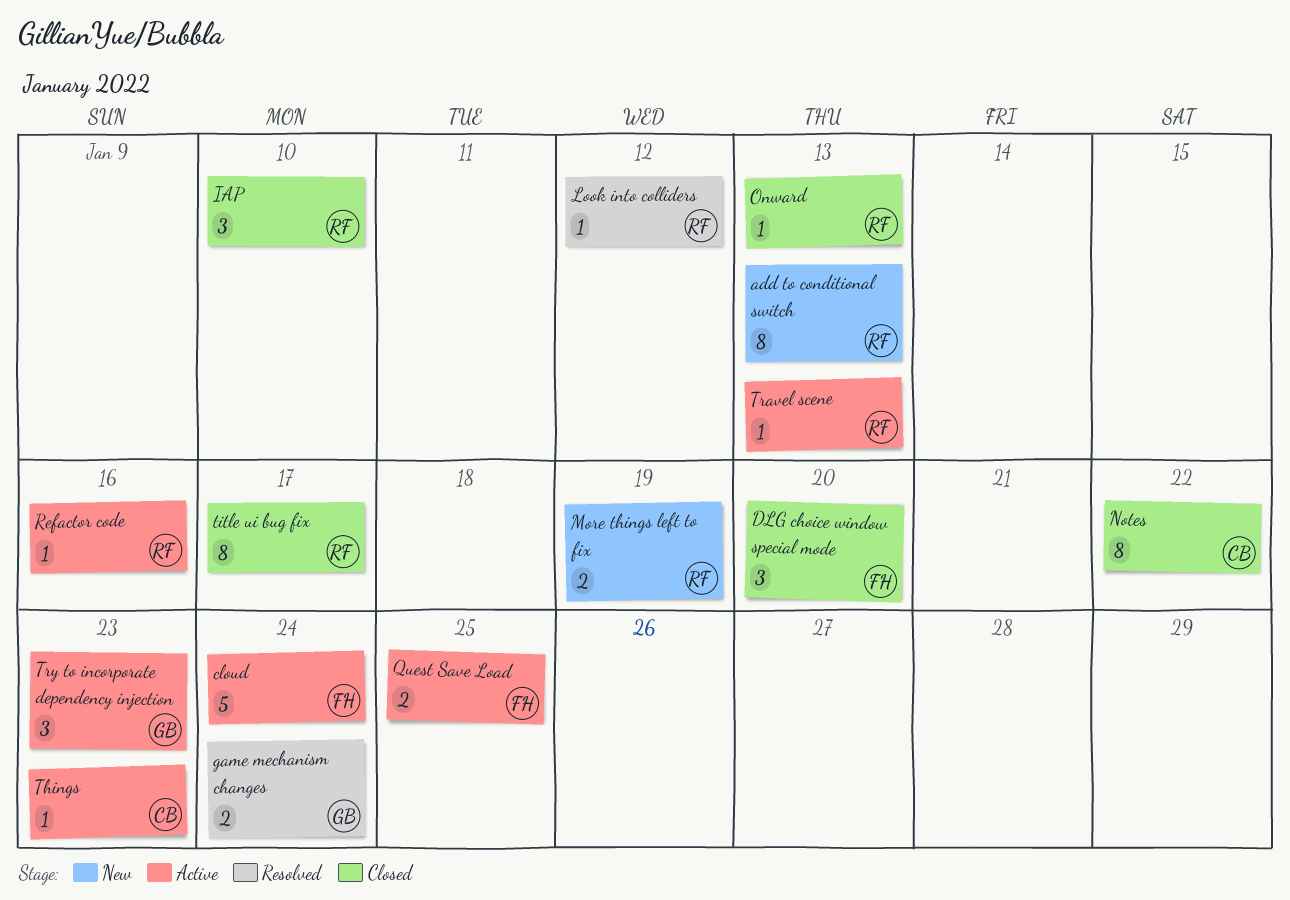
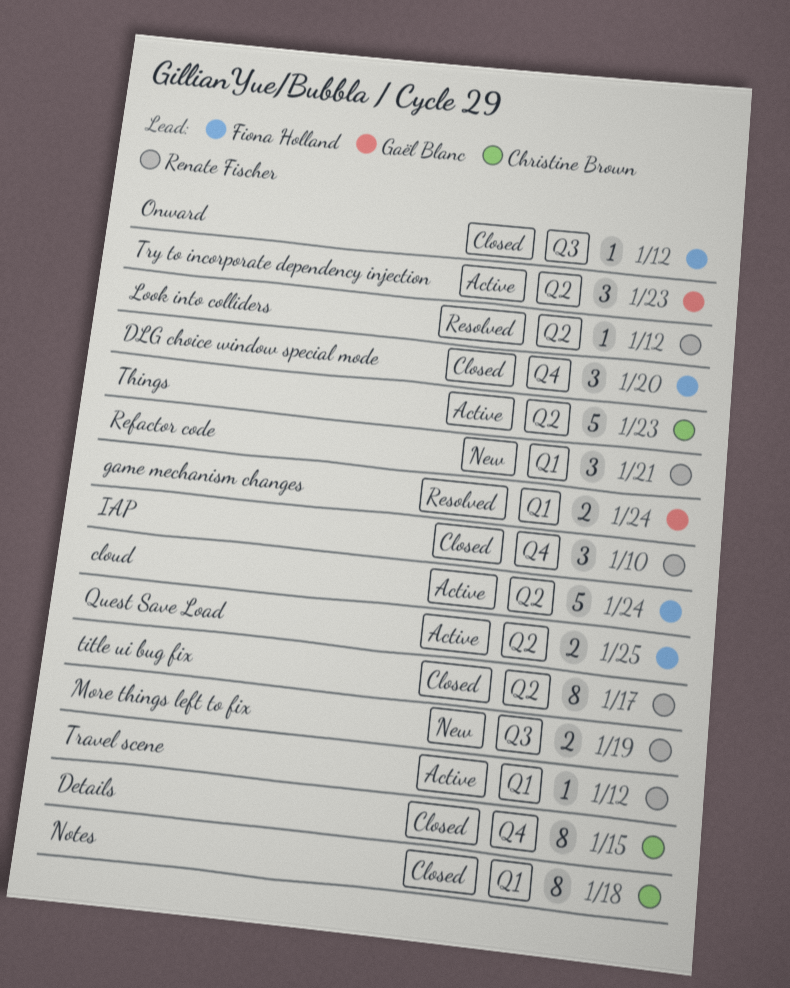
add to conditional switch: present -> none
Details: none -> present
Notes, due: Jan 22 -> Jan 18
Onward, owner: Renate Fischer -> Fiona Holland
Onward, due: Jan 13 -> Jan 12
Refactor code, status: Active -> New
Refactor code, estimate: 1 -> 3
Refactor code, due: Jan 16 -> Jan 21
Things, estimate: 1 -> 5
Travel scene, due: Jan 13 -> Jan 12

